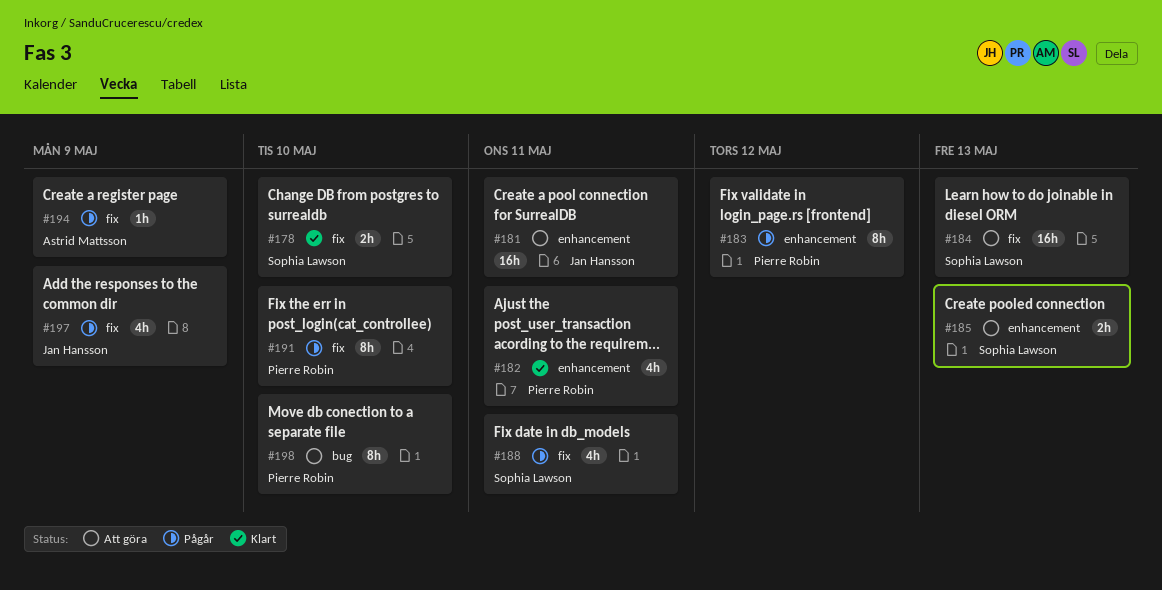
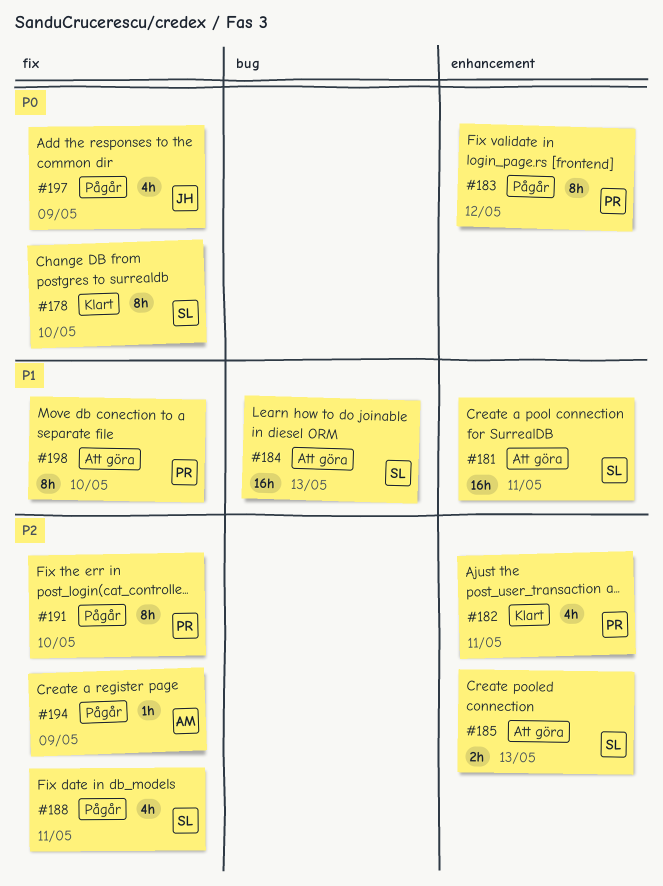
#178, estimate: 2h -> 8h
#181, owner: Jan Hansson -> Sophia Lawson
#184, label: fix -> bug
#198, label: bug -> fix

